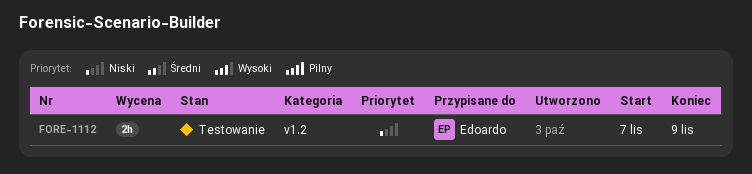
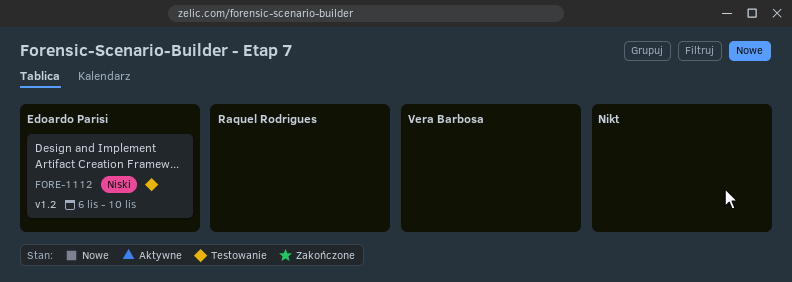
FORE-1112, start: Nov 7 -> Nov 6
FORE-1112, due: Nov 9 -> Nov 10

